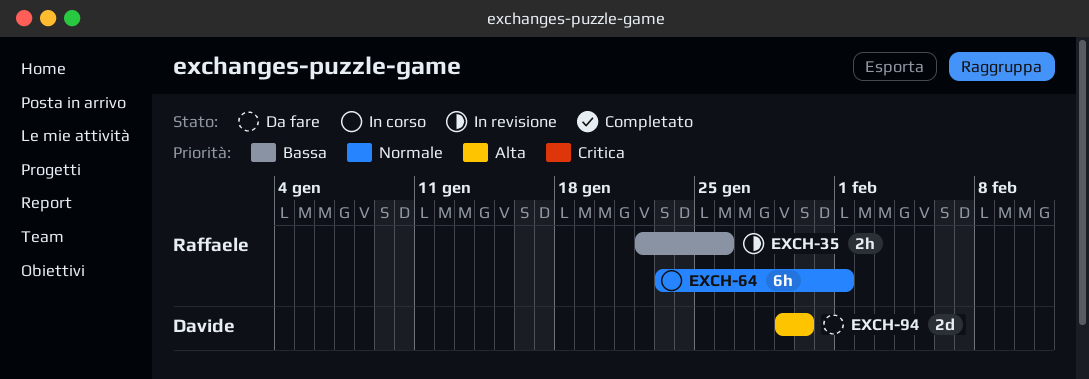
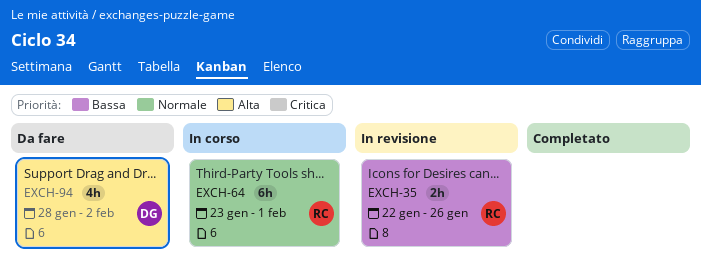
EXCH-94, estimate: 2d -> 4h
EXCH-94, start: Jan 29 -> Jan 28
EXCH-94, due: Jan 30 -> Feb 2

